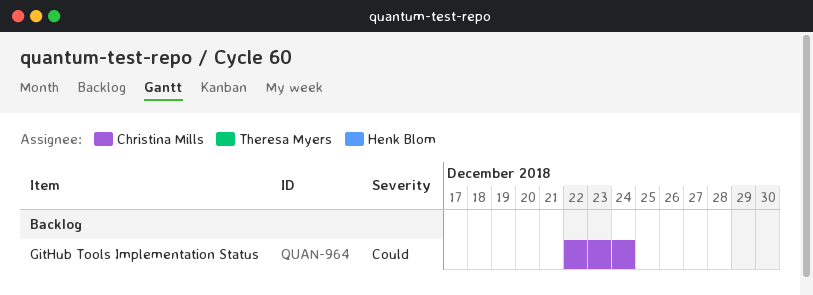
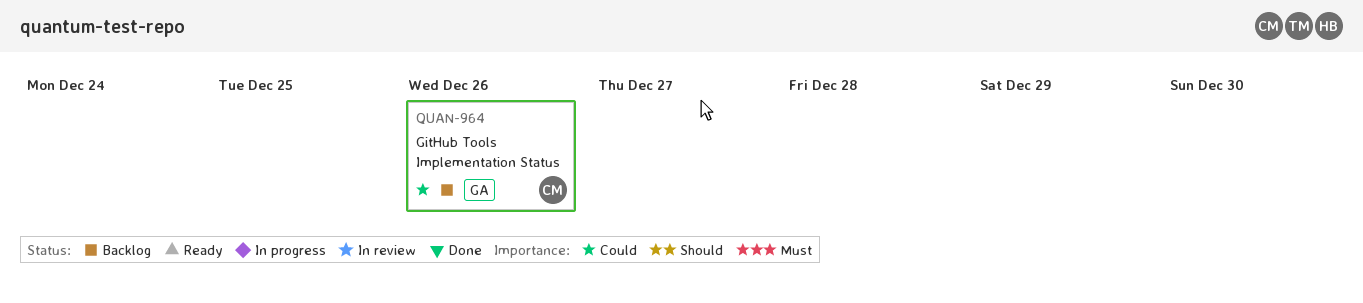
QUAN-964, due: Dec 24 -> Dec 26

